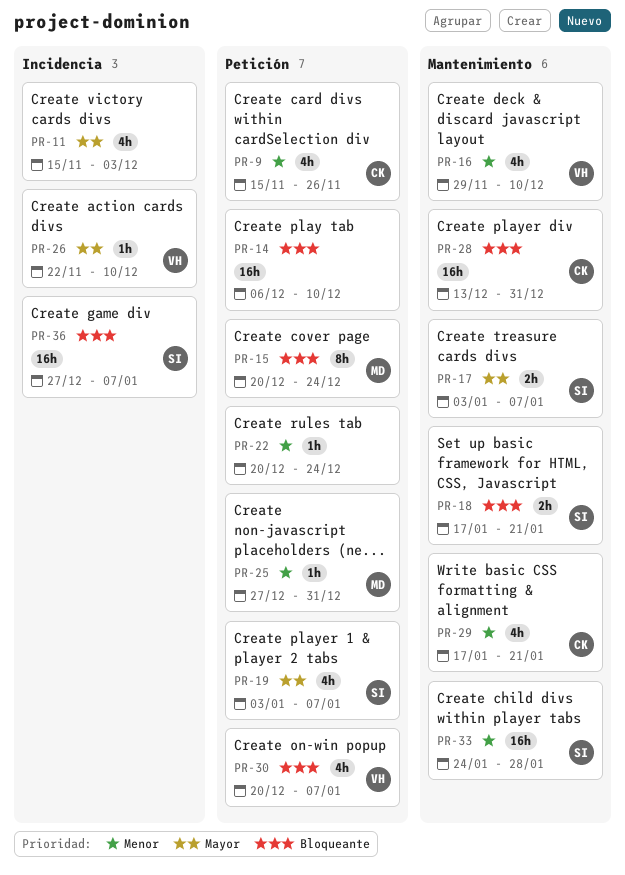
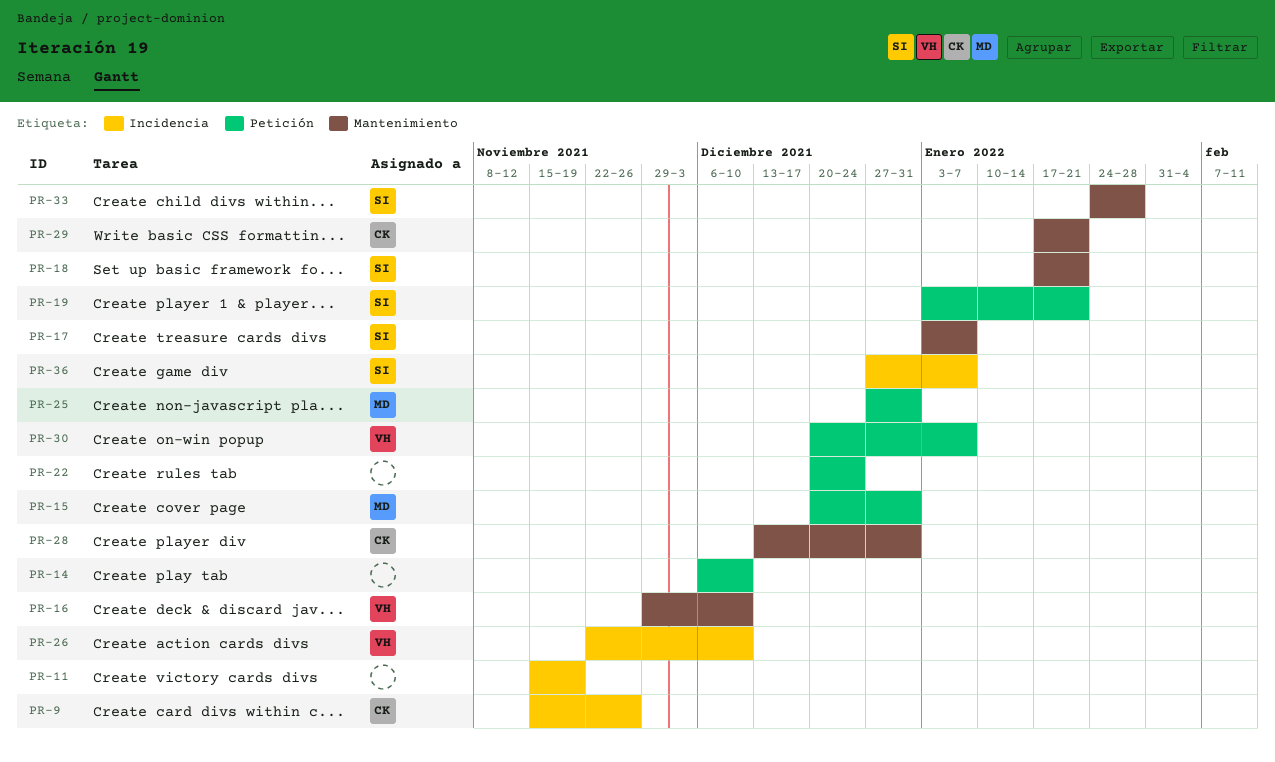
PR-9, label: Petición -> Incidencia
PR-11, due: Dec 3 -> Nov 19
PR-15, due: Dec 24 -> Dec 31
PR-19, due: Jan 7 -> Jan 21

